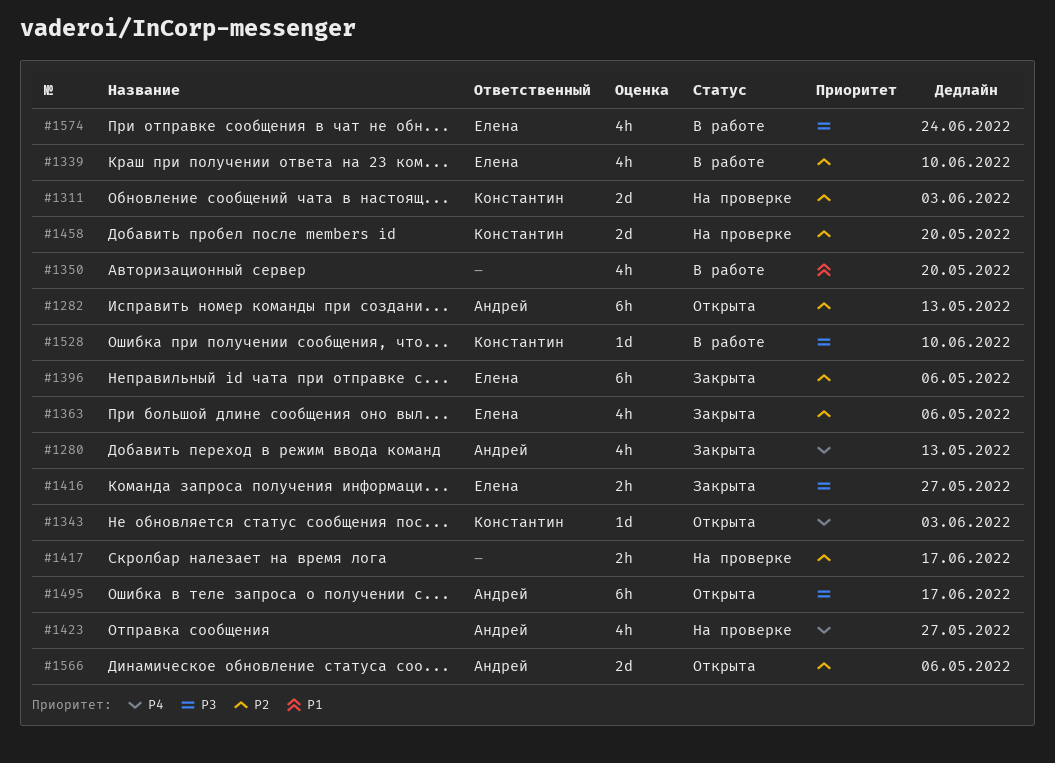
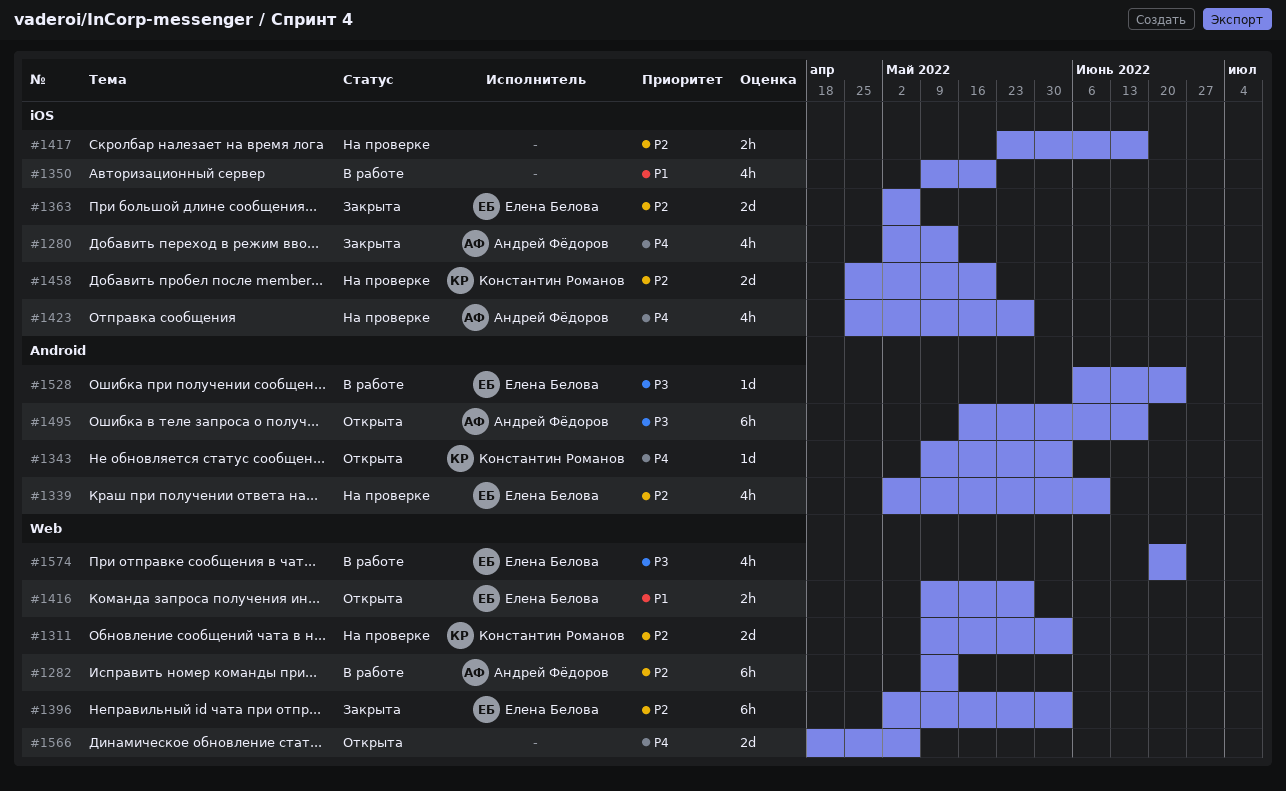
#1282, status: Открыта -> В работе
#1339, status: В работе -> На проверке
#1363, estimate: 4h -> 2d
#1396, due: May 6 -> Jun 3
#1416, status: Закрыта -> Открыта
#1416, priority: P3 -> P1
#1528, owner: Константин Романов -> Елена Белова
#1528, due: Jun 10 -> Jun 24
#1566, owner: Андрей Фёдоров -> none
#1566, priority: P2 -> P4

